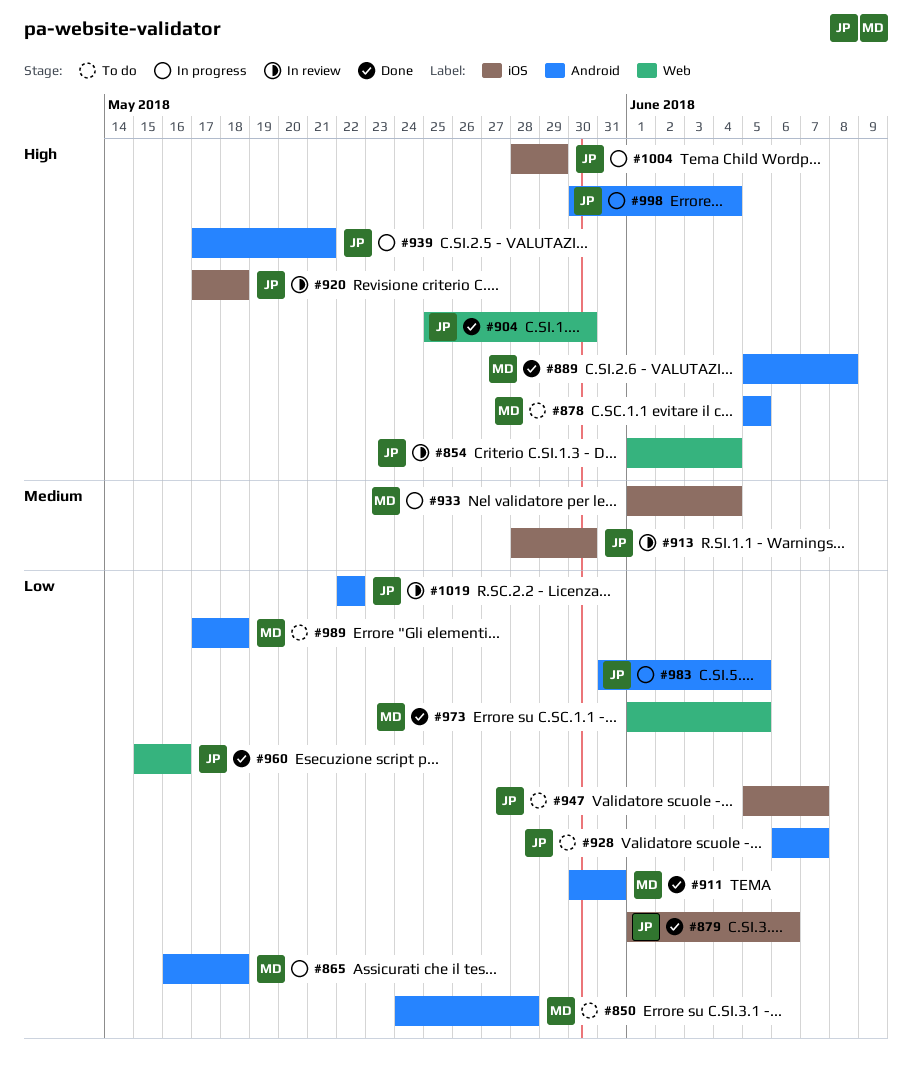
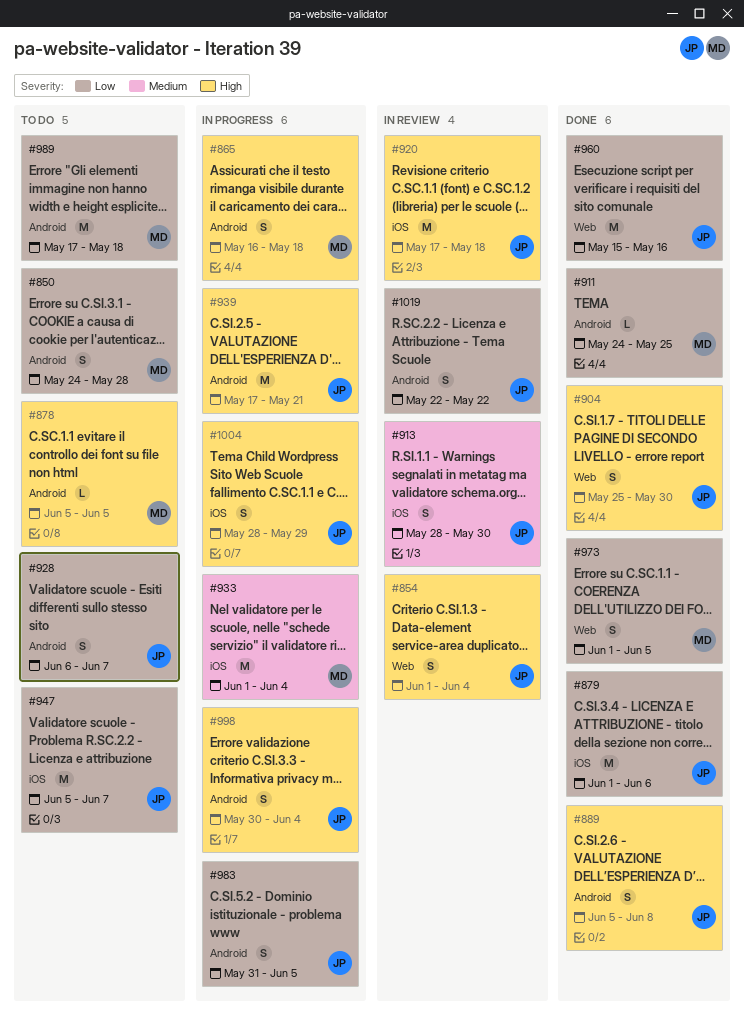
#865, priority: Low -> High
#889, owner: MD -> JP
#911, start: May 30 -> May 24
#911, due: May 31 -> May 25

